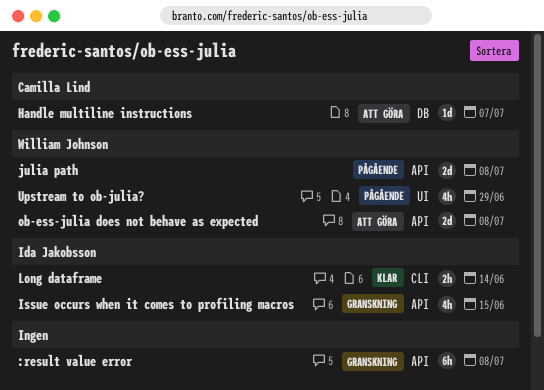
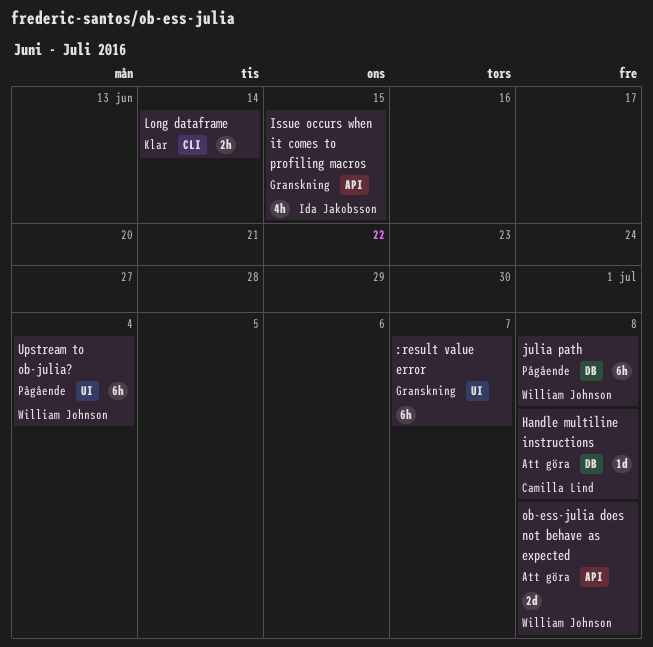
:result value error, label: API -> UI
:result value error, due: Jul 8 -> Jul 7
Handle multiline instructions, due: Jul 7 -> Jul 8
julia path, label: API -> DB
julia path, estimate: 2d -> 6h
Long dataframe, owner: Ida Jakobsson -> none
Upstream to ob-julia?, estimate: 4h -> 6h
Upstream to ob-julia?, due: Jun 29 -> Jul 4

